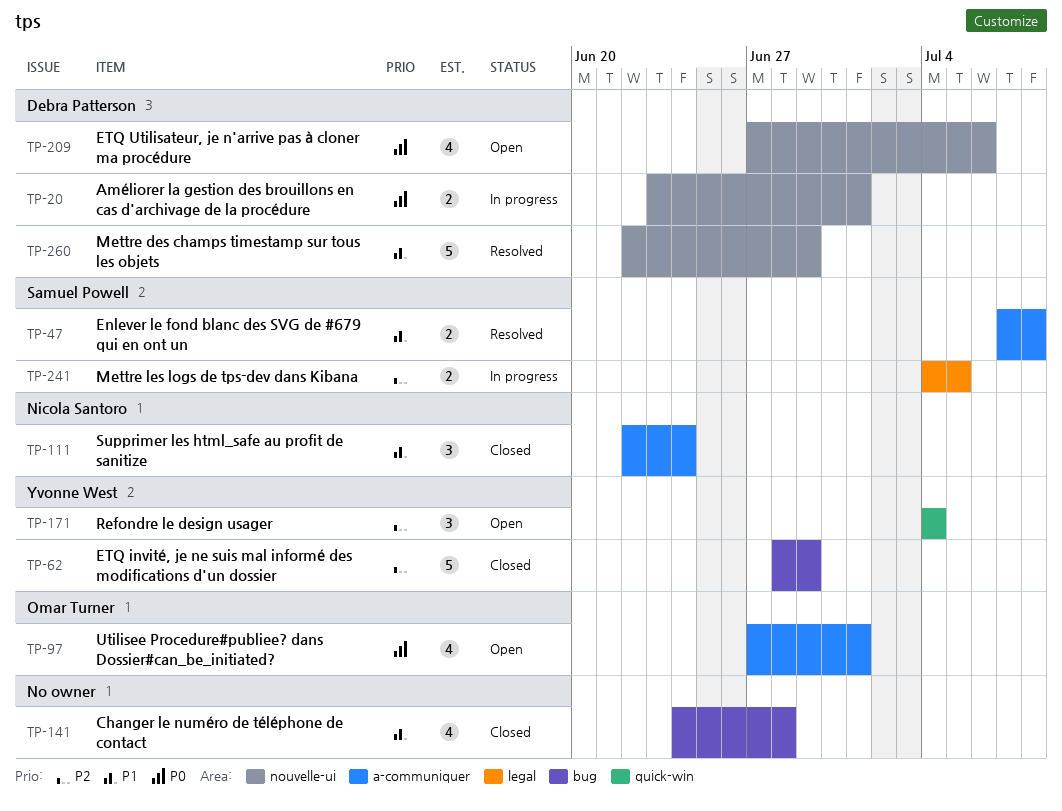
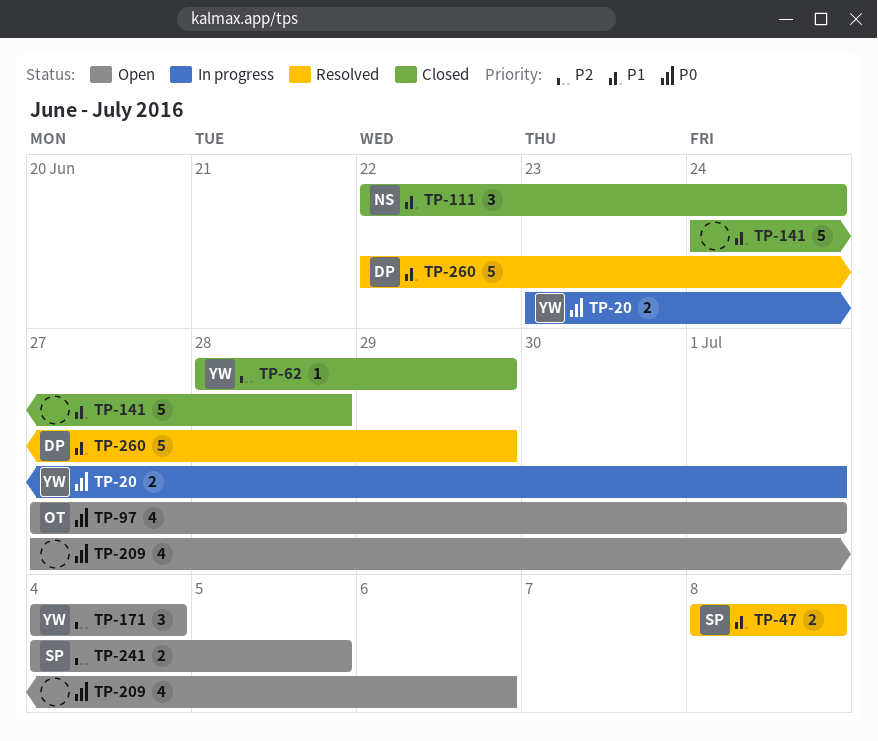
TP-20, owner: Debra Patterson -> Yvonne West
TP-47, start: Jul 7 -> Jul 8
TP-62, estimate: 5 -> 1
TP-141, estimate: 4 -> 5
TP-209, owner: Debra Patterson -> none
TP-241, status: In progress -> Open

